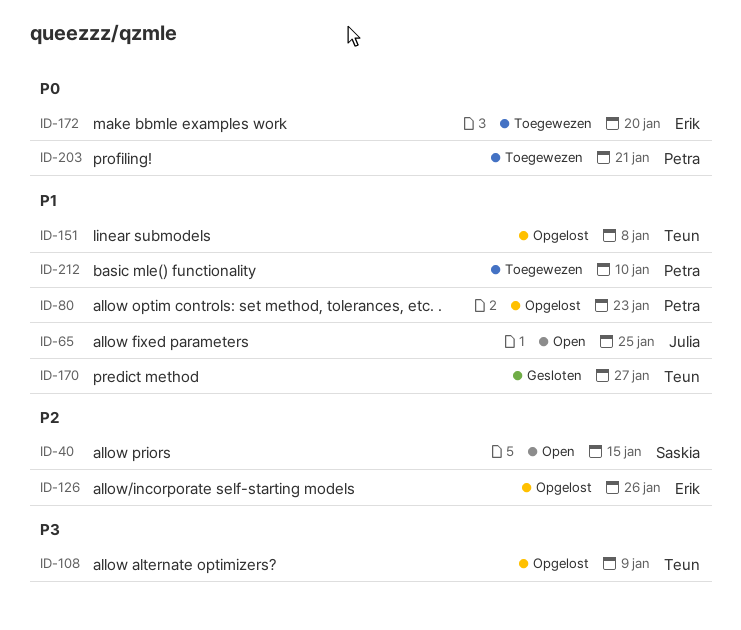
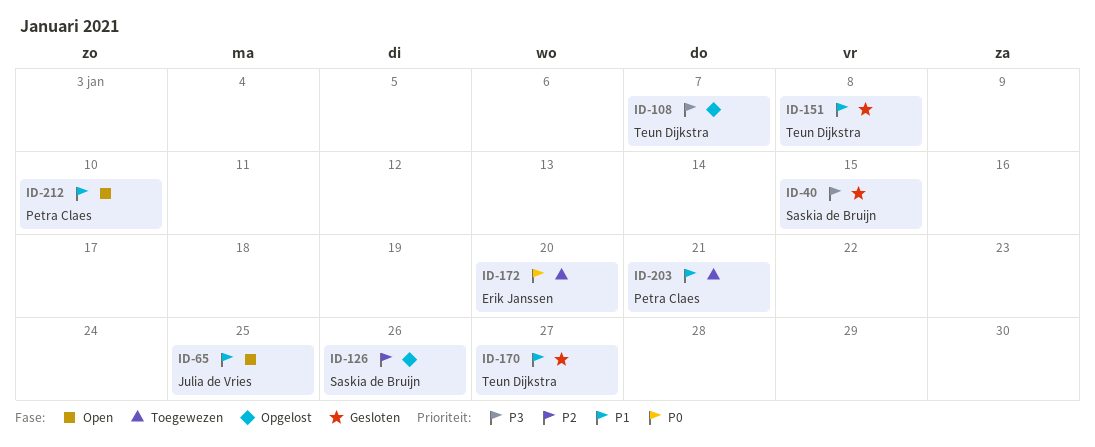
ID-40, status: Open -> Gesloten
ID-40, priority: P2 -> P3
ID-80: present -> none
ID-108, due: Jan 9 -> Jan 7
ID-126, owner: Erik Janssen -> Saskia de Bruijn
ID-151, status: Opgelost -> Gesloten
ID-203, priority: P0 -> P1
ID-212, status: Toegewezen -> Open

